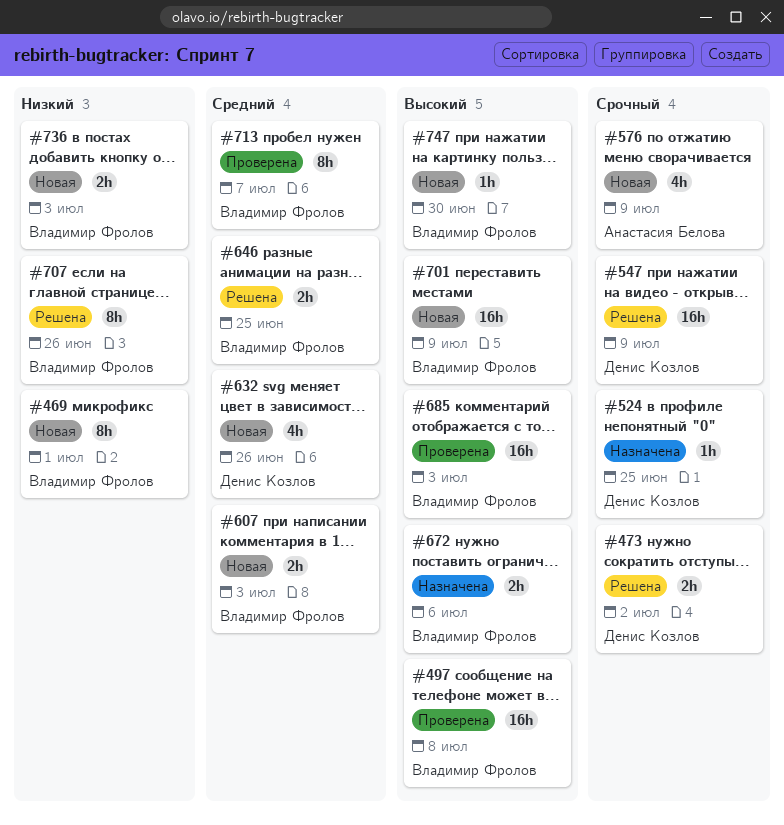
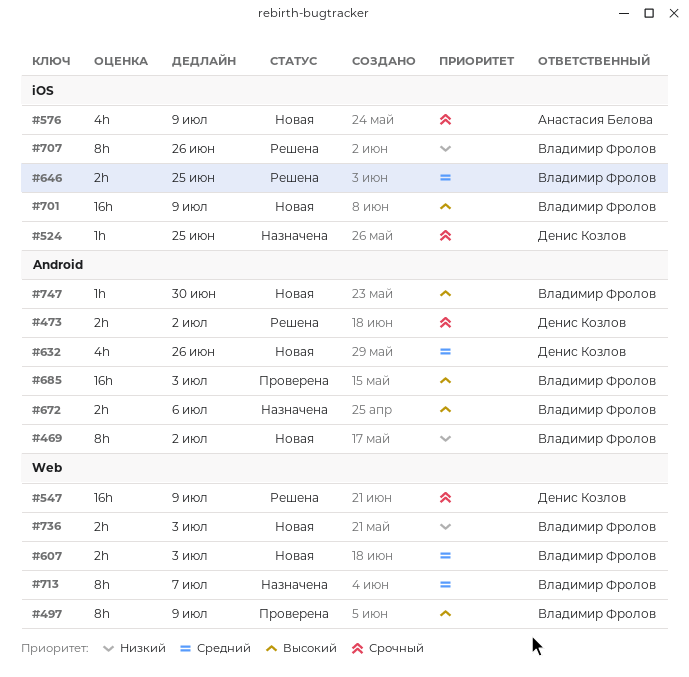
#469, due: Jul 1 -> Jul 2
#497, estimate: 16h -> 8h
#497, due: Jul 8 -> Jul 9
#713, status: Проверена -> Назначена

